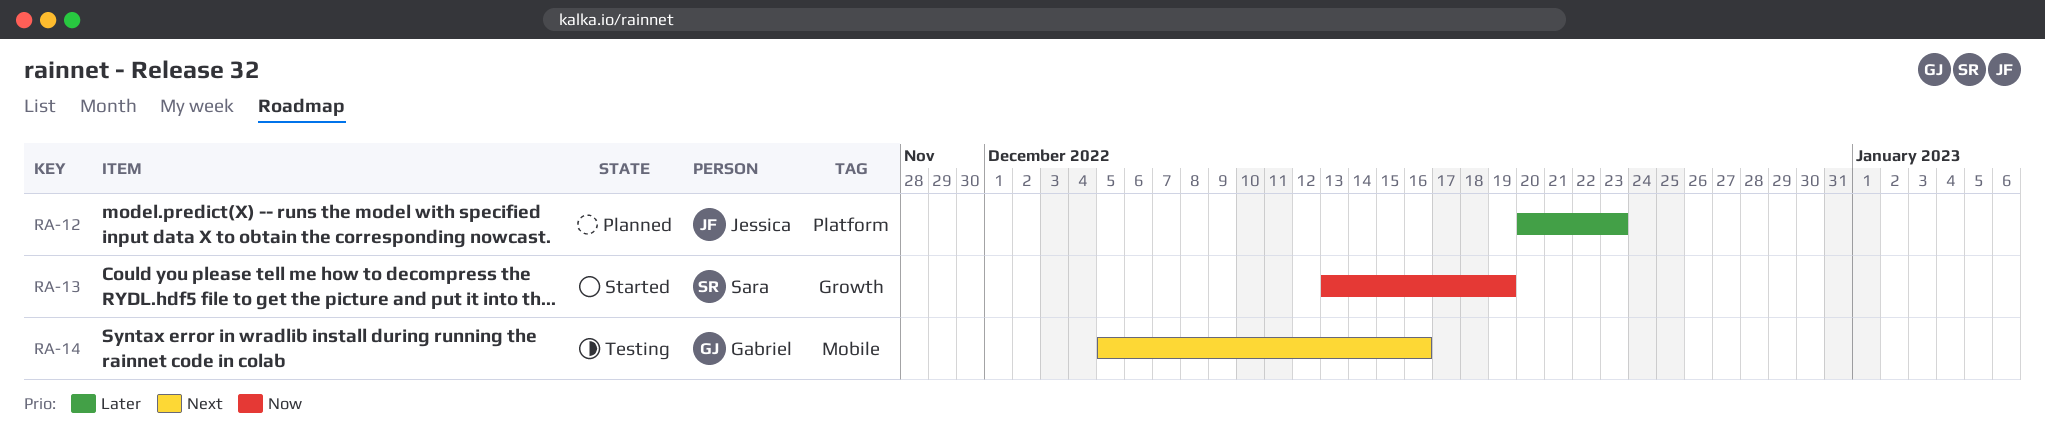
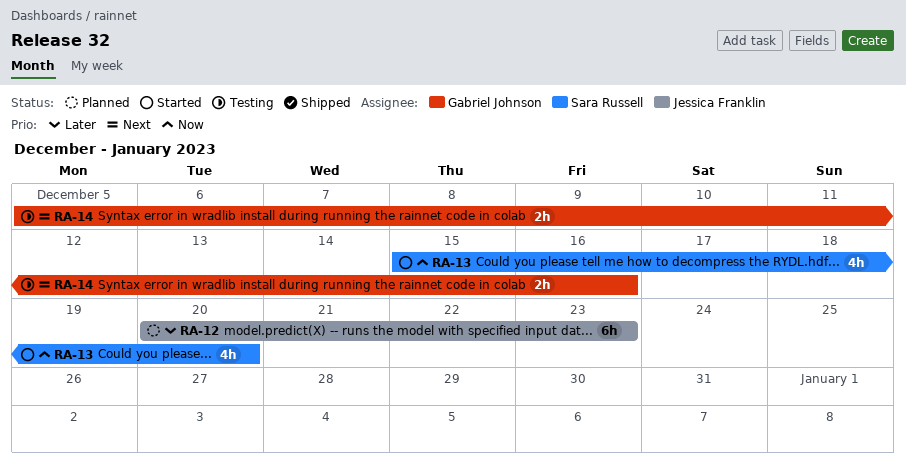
RA-13, start: Dec 13 -> Dec 15
RA-13, due: Dec 19 -> Dec 20

